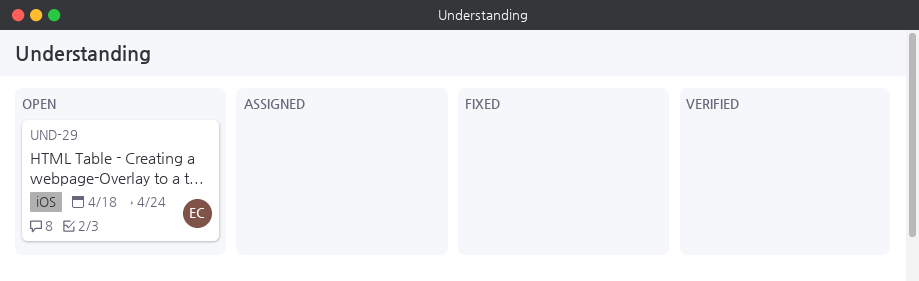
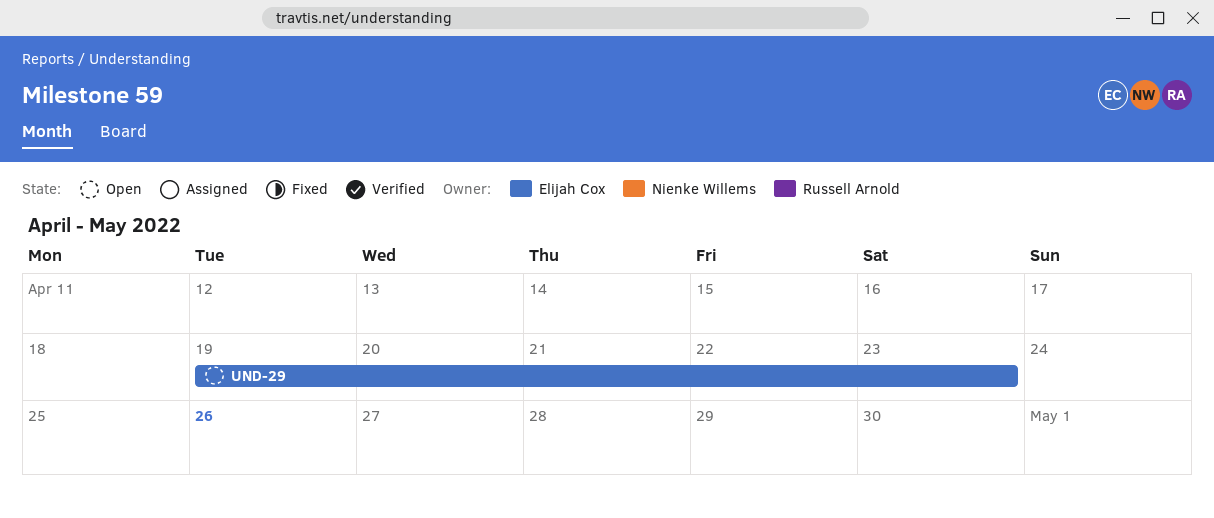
UND-29, start: Apr 18 -> Apr 19
UND-29, due: Apr 24 -> Apr 23

